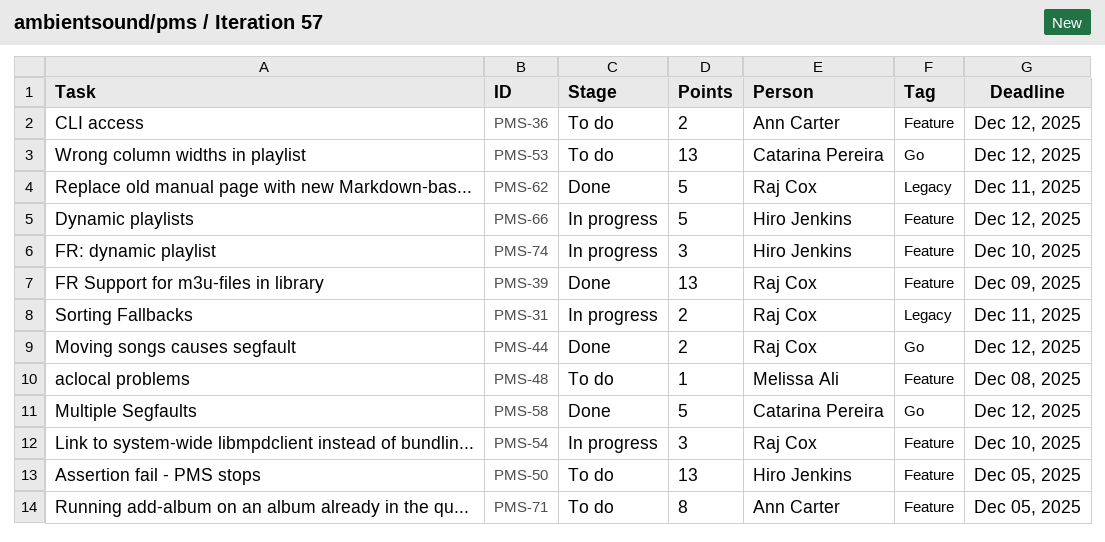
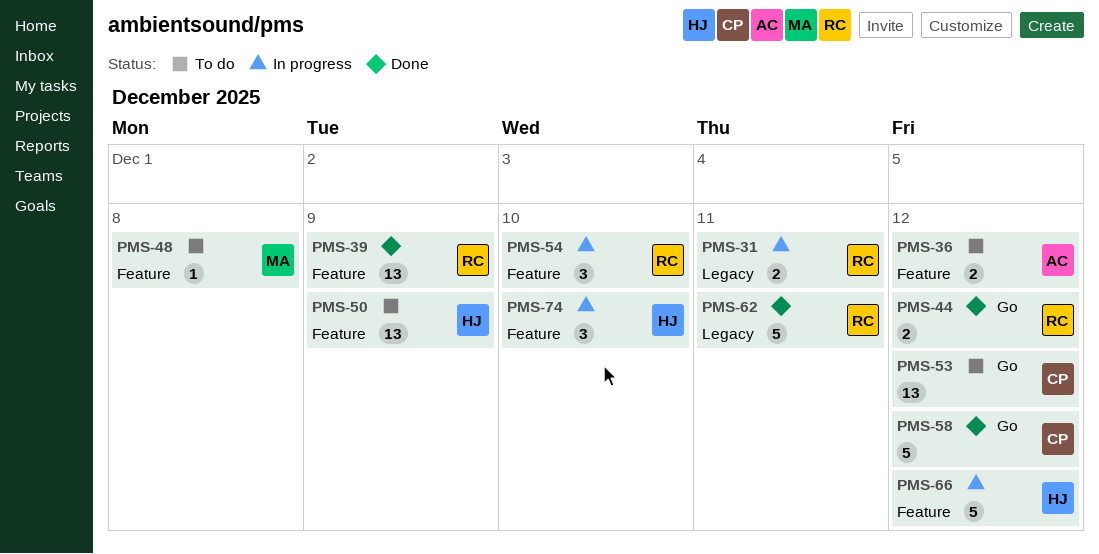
PMS-50, due: Dec 5 -> Dec 9
PMS-71: present -> none

